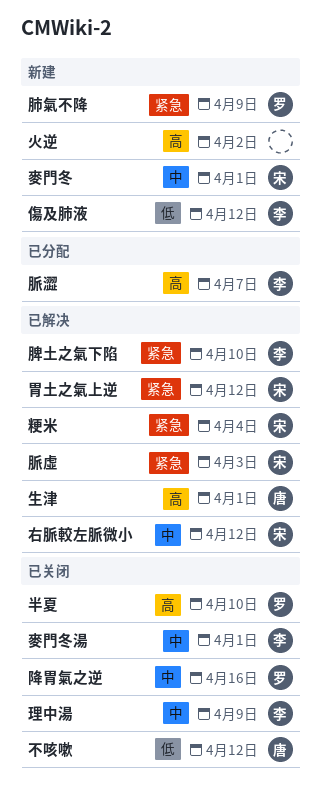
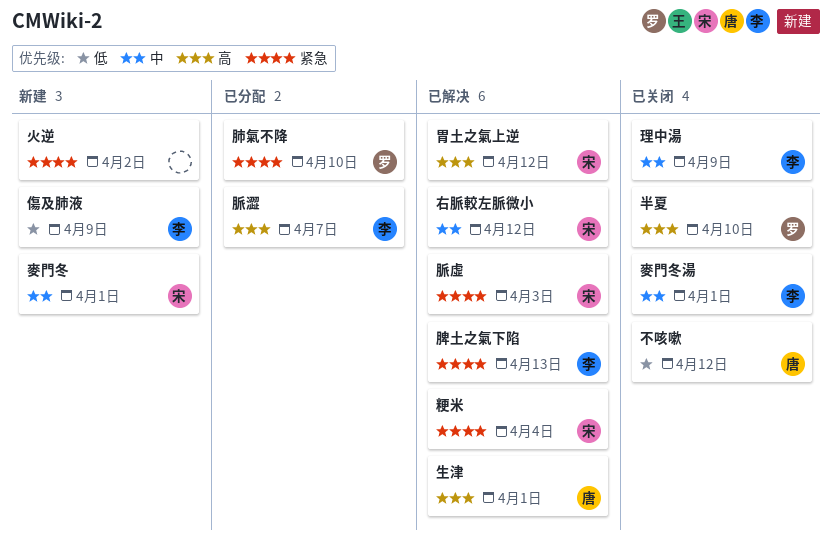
傷及肺液, due: Apr 12 -> Apr 9
火逆, priority: 高 -> 紧急
肺氣不降, status: 新建 -> 已分配
肺氣不降, due: Apr 9 -> Apr 10
胃土之氣上逆, priority: 紧急 -> 高
脾土之氣下陷, due: Apr 10 -> Apr 13
降胃氣之逆: present -> none

